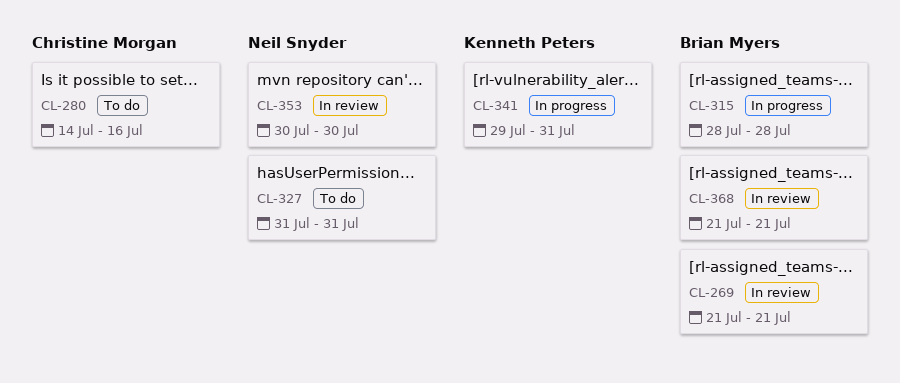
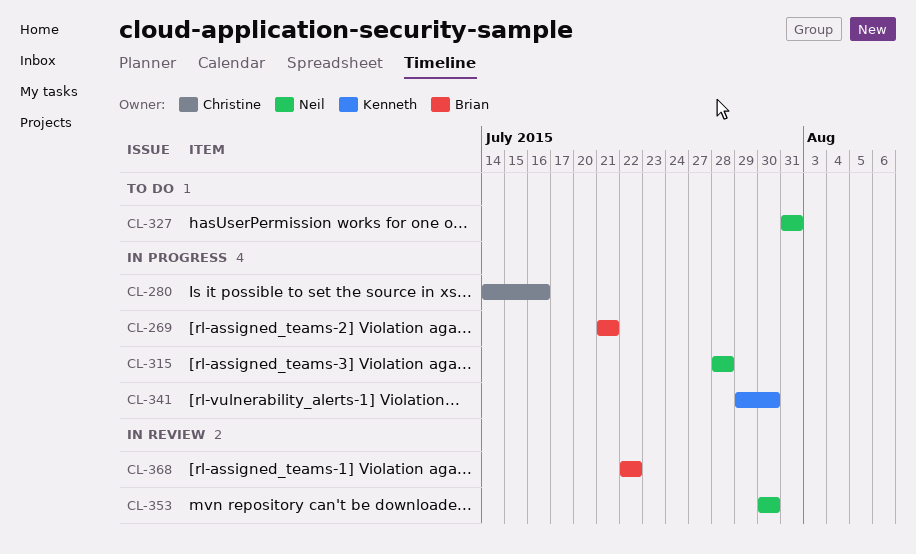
CL-269, status: In review -> In progress
CL-280, status: To do -> In progress
CL-315, owner: Brian Myers -> Neil Snyder
CL-341, due: Jul 31 -> Jul 30
CL-368, start: Jul 21 -> Jul 22
CL-368, due: Jul 21 -> Jul 22

